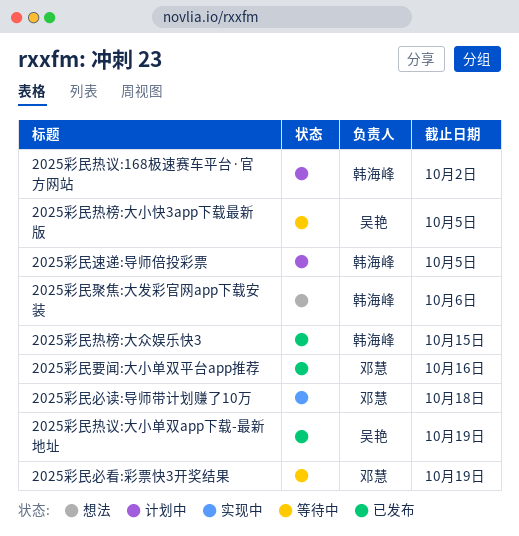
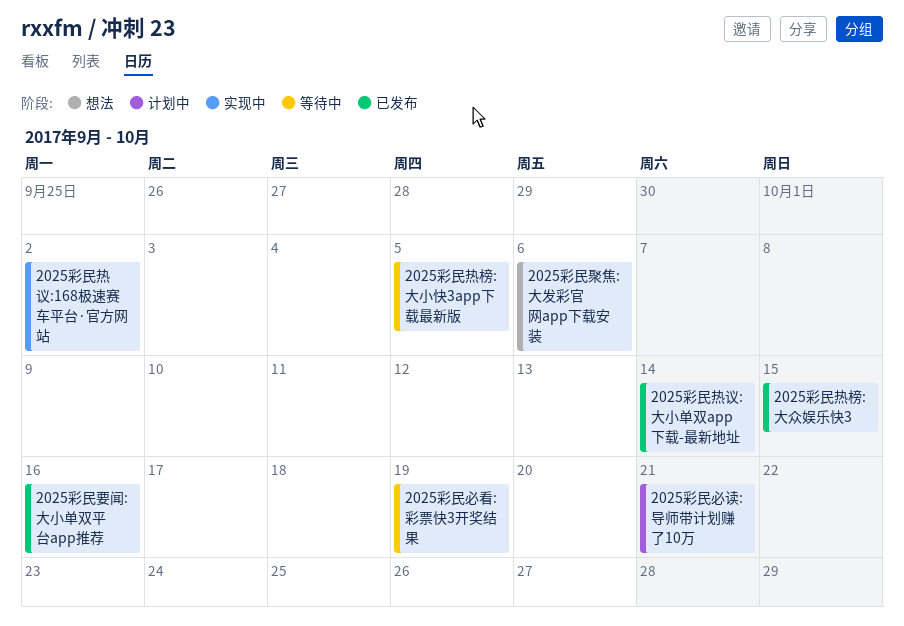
2025彩民必读:导师带计划赚了10万, status: 实现中 -> 计划中
2025彩民必读:导师带计划赚了10万, due: Oct 18 -> Oct 21
2025彩民热议:168极速赛车平台·官方网站, status: 计划中 -> 实现中
2025彩民热议:大小单双app下载-最新地址, due: Oct 19 -> Oct 14
2025彩民速递:导师倍投彩票: present -> none

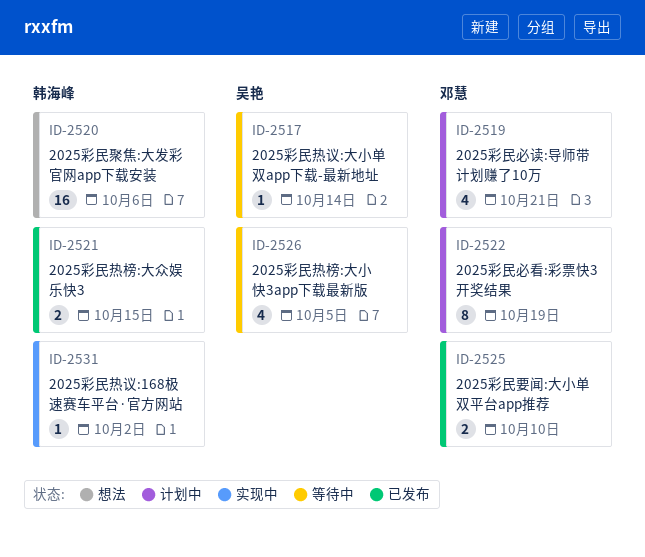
2025彩民必看:彩票快3开奖结果, status: 等待中 -> 计划中
2025彩民热议:大小单双app下载-最新地址, status: 已发布 -> 等待中
2025彩民要闻:大小单双平台app推荐, due: Oct 16 -> Oct 10

